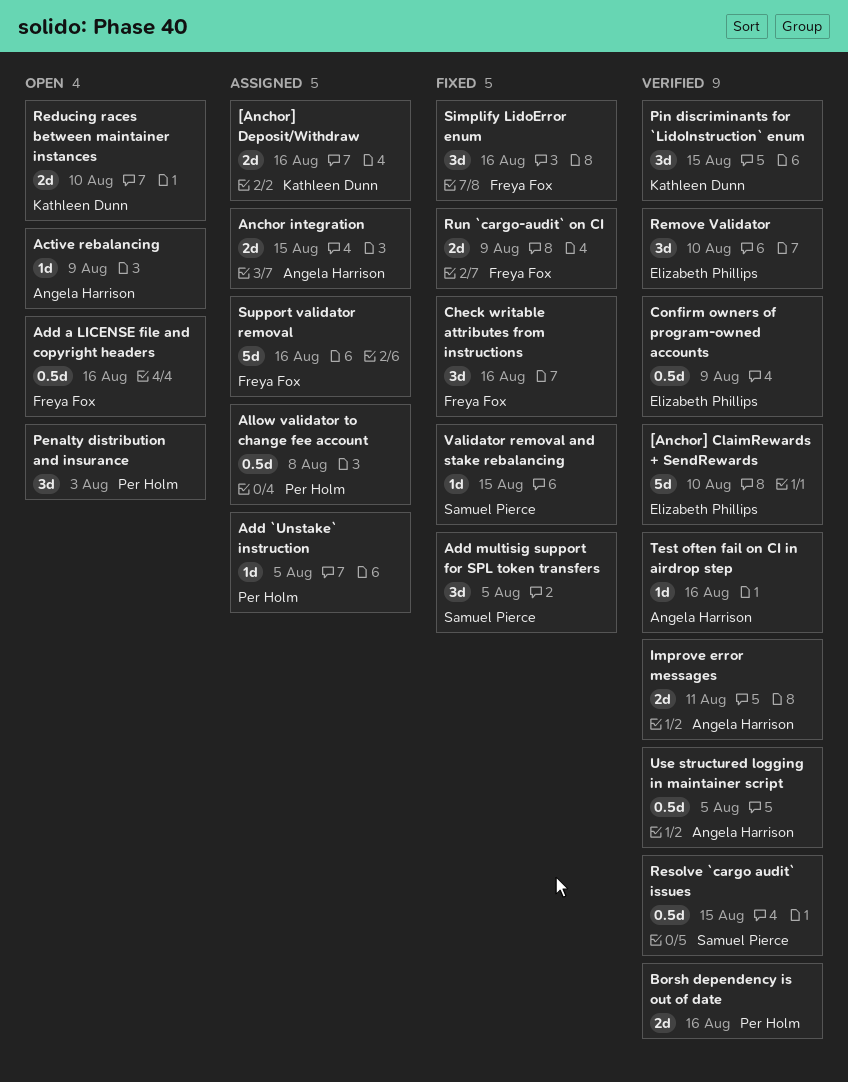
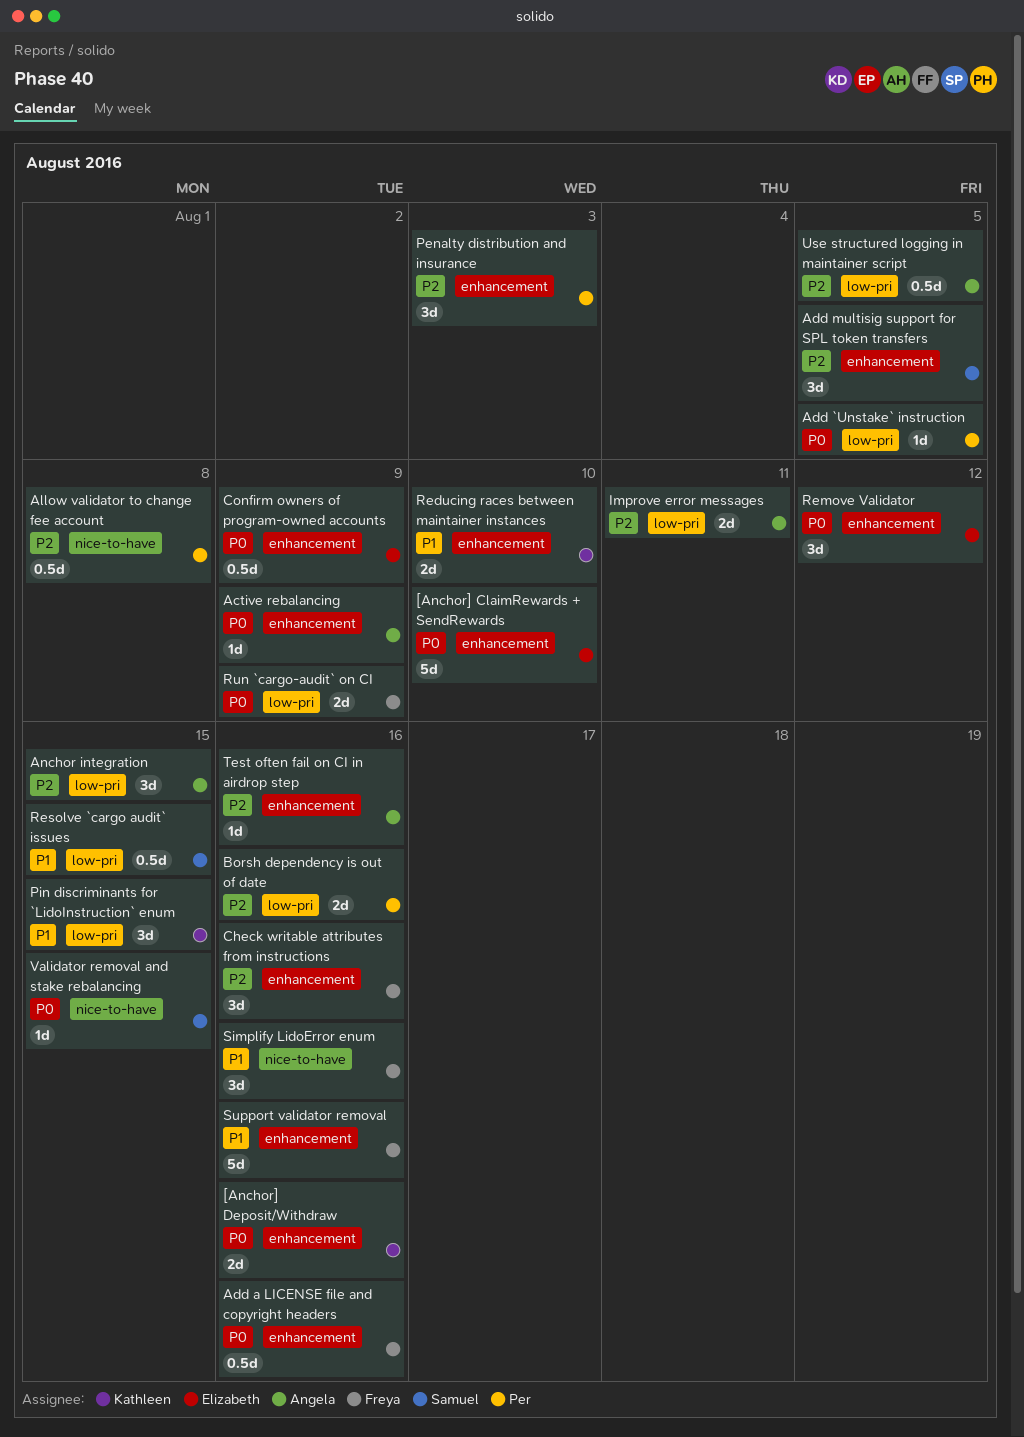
Anchor integration, estimate: 2d -> 3d
Remove Validator, due: Aug 10 -> Aug 12

